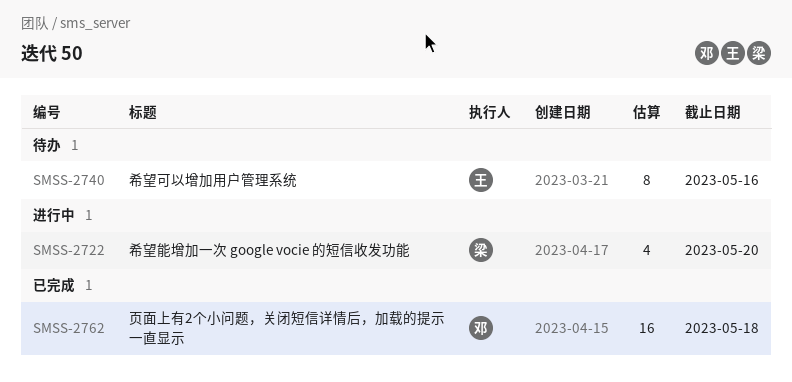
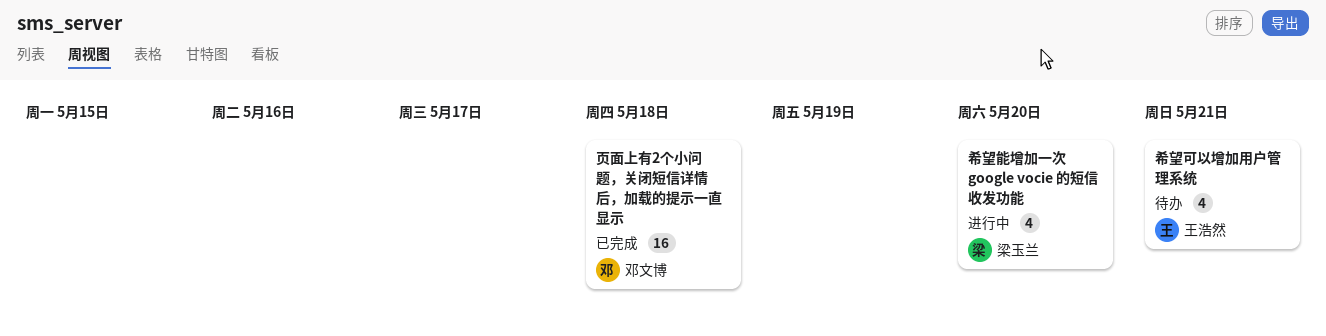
希望可以增加用户管理系统, estimate: 8 -> 4
希望可以增加用户管理系统, due: May 16 -> May 21

